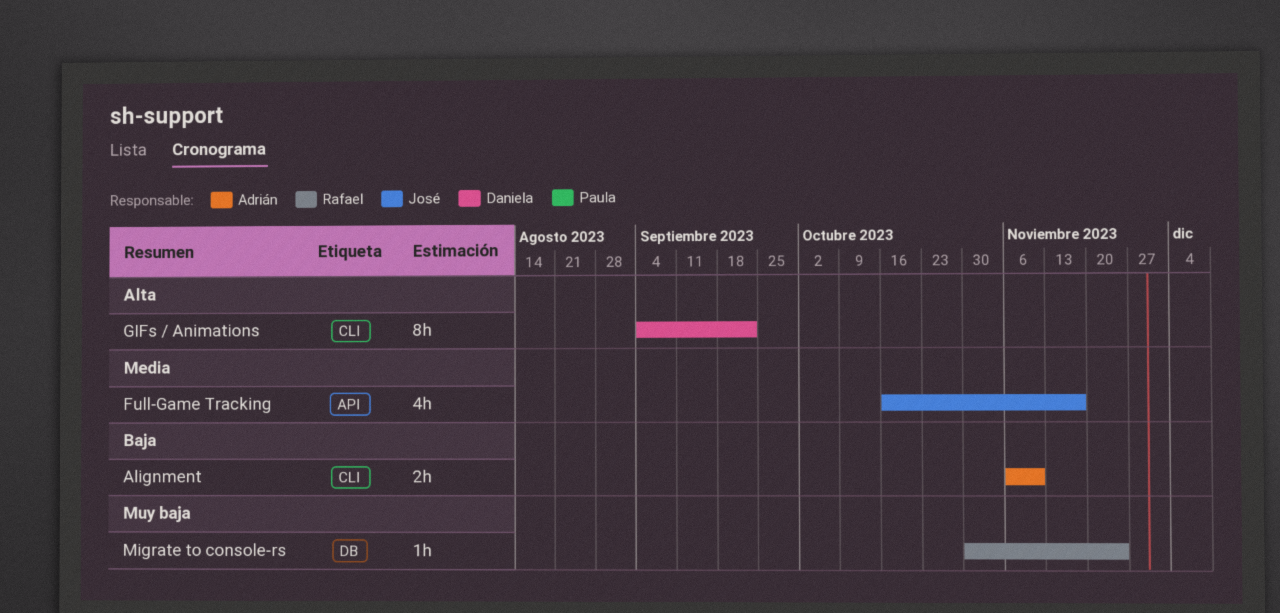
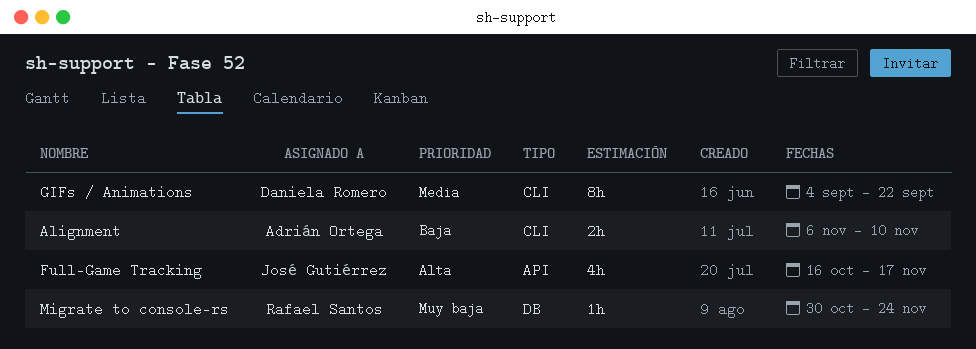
Full-Game Tracking, priority: Media -> Alta
GIFs / Animations, priority: Alta -> Media

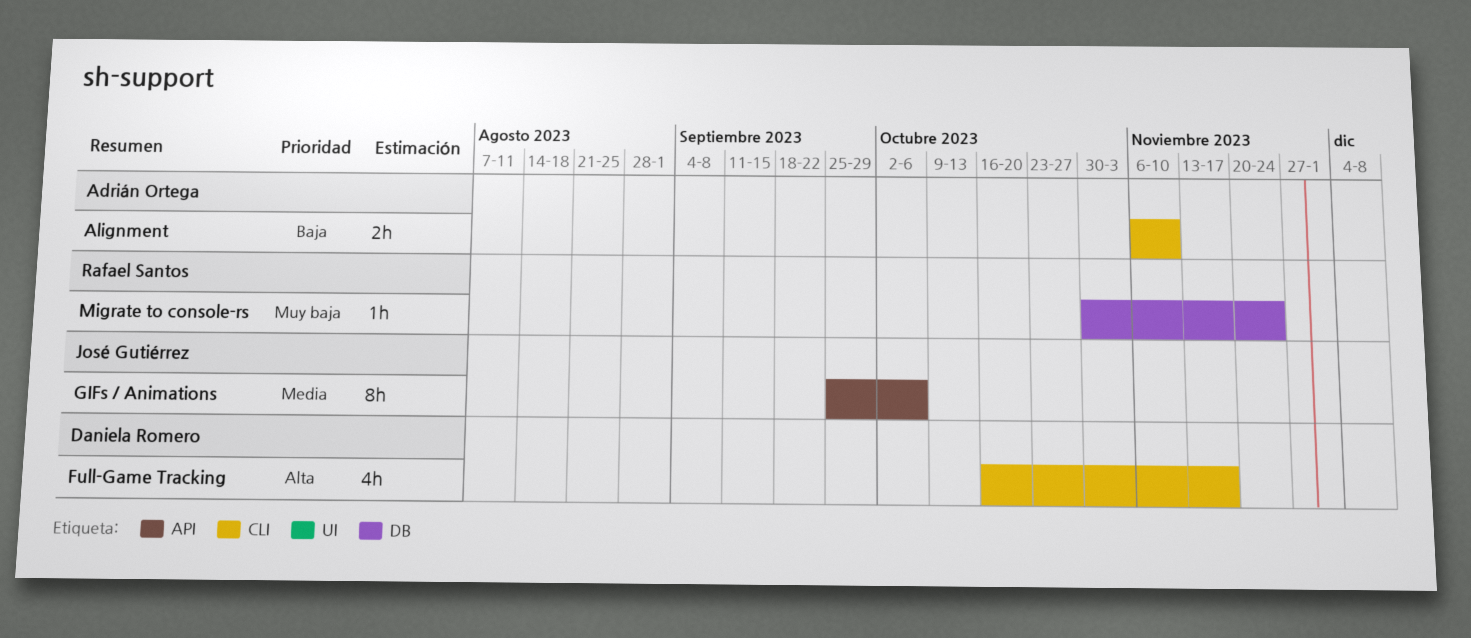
Full-Game Tracking, owner: José Gutiérrez -> Daniela Romero
Full-Game Tracking, label: API -> CLI
GIFs / Animations, owner: Daniela Romero -> José Gutiérrez
GIFs / Animations, label: CLI -> API
GIFs / Animations, start: Sep 4 -> Sep 25
GIFs / Animations, due: Sep 22 -> Oct 6

